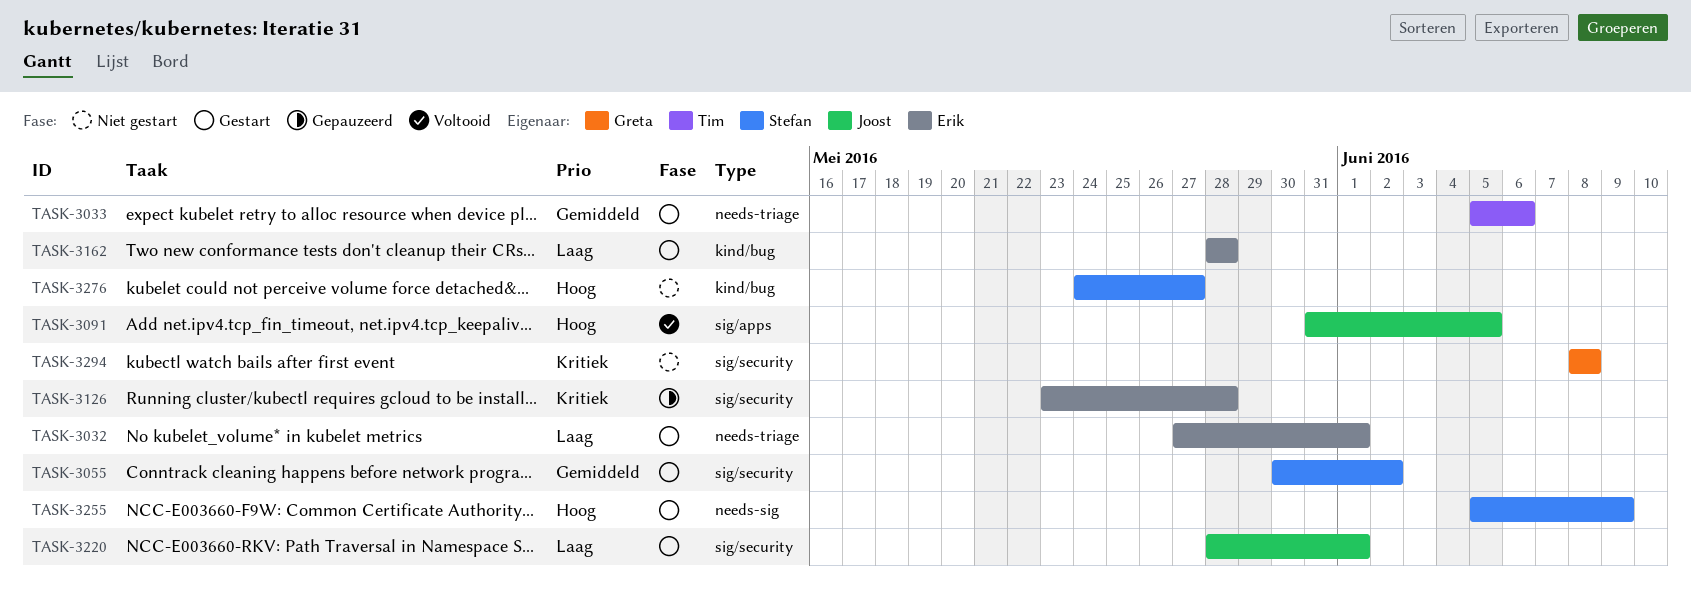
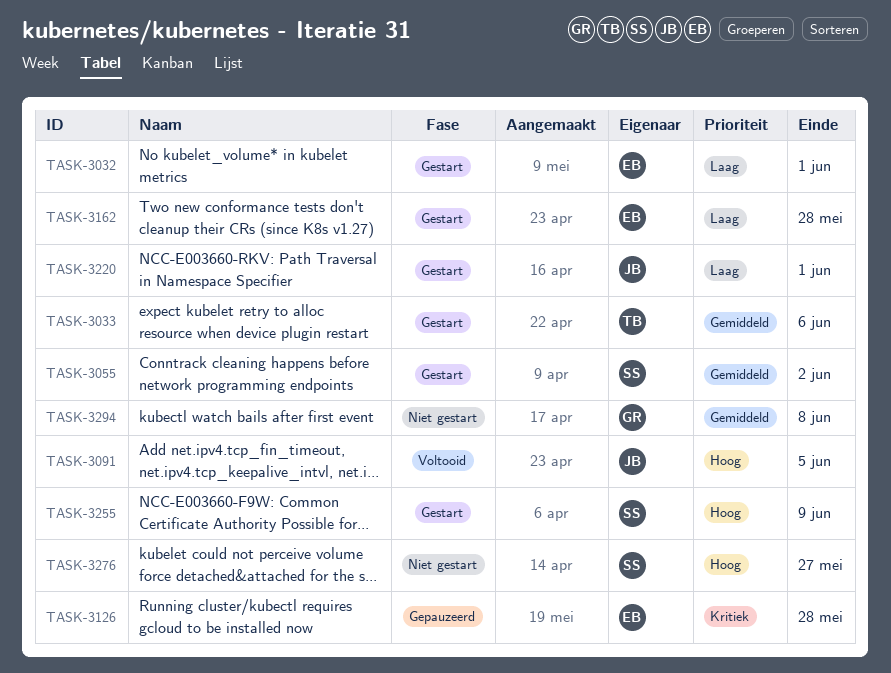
TASK-3294, priority: Kritiek -> Gemiddeld

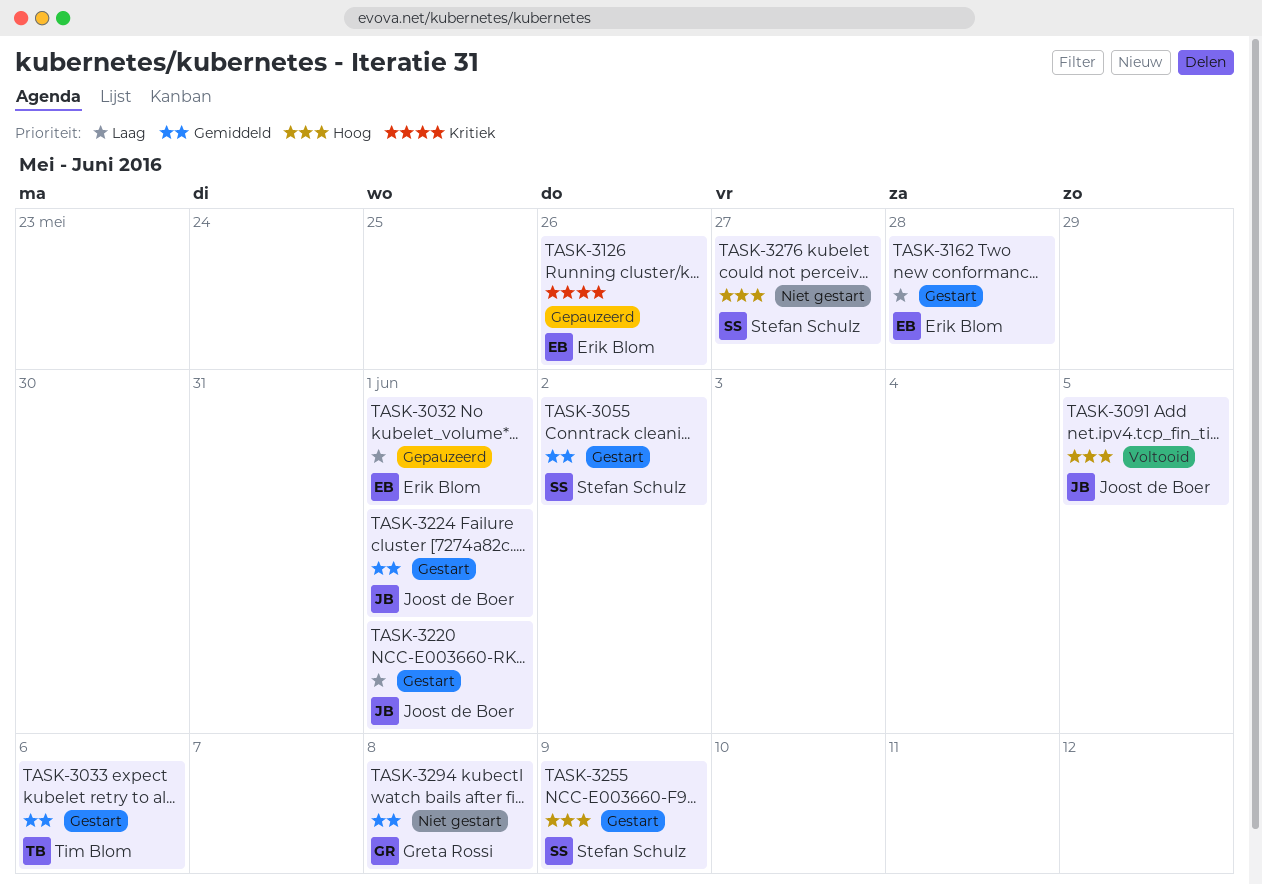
TASK-3032, status: Gestart -> Gepauzeerd
TASK-3126, due: May 28 -> May 26
TASK-3224: none -> present

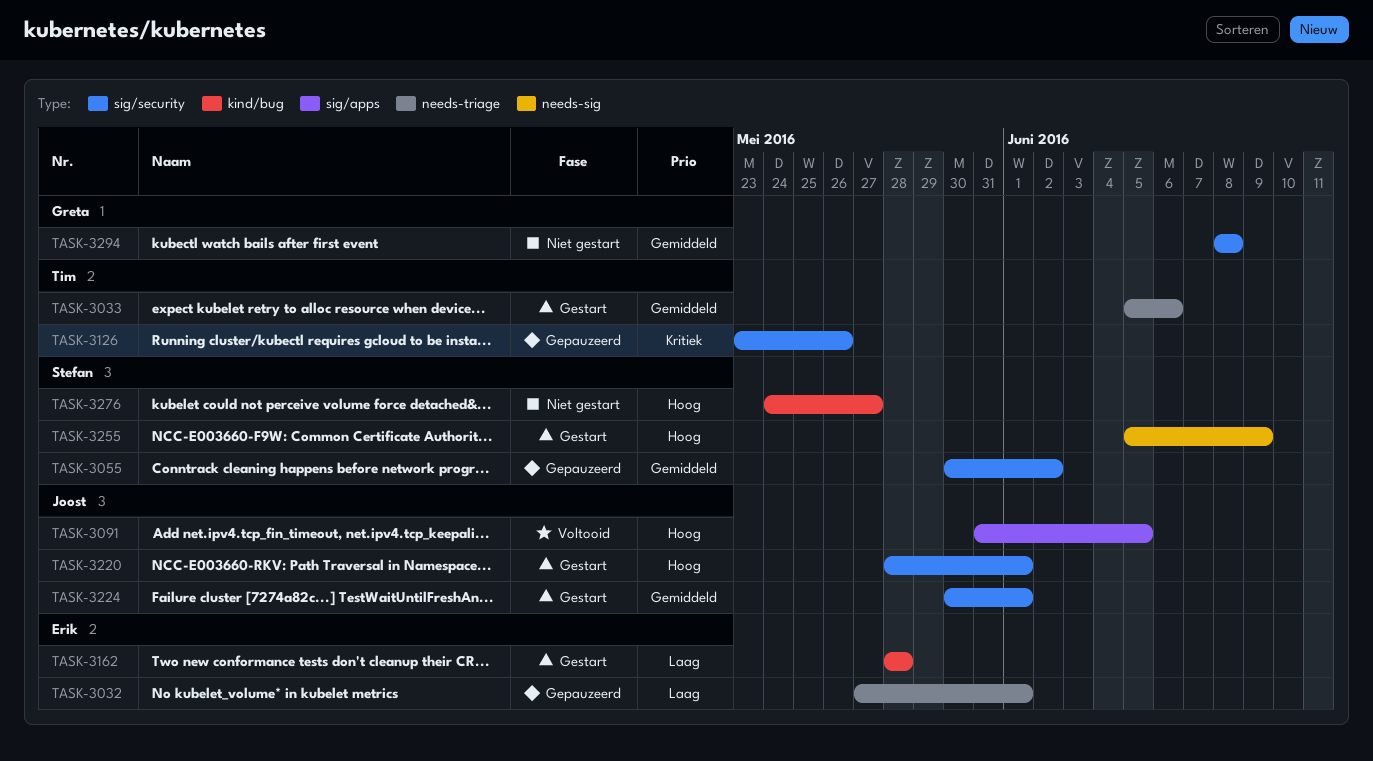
TASK-3055, status: Gestart -> Gepauzeerd
TASK-3126, owner: Erik Blom -> Tim Blom
TASK-3220, priority: Laag -> Hoog

